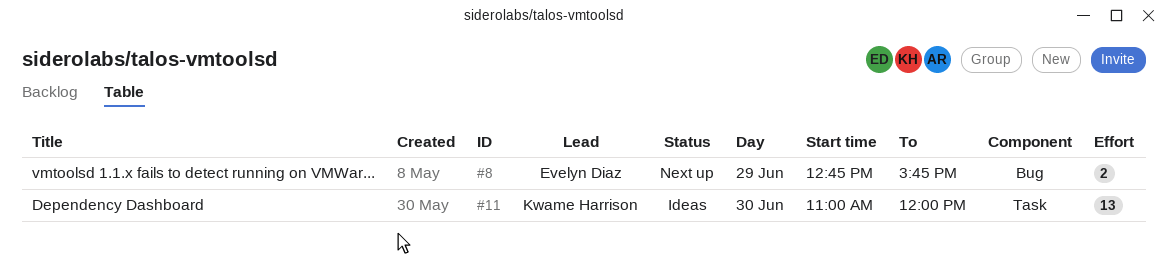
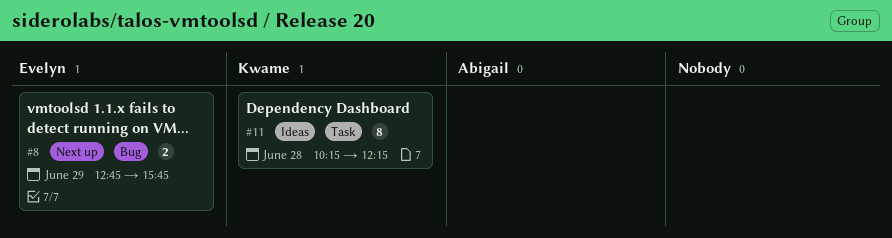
#11, estimate: 13 -> 8
#11, day: Jun 30 -> Jun 28
#11, begins: 11:00 -> 10:15
#11, ends: 12:00 -> 12:15

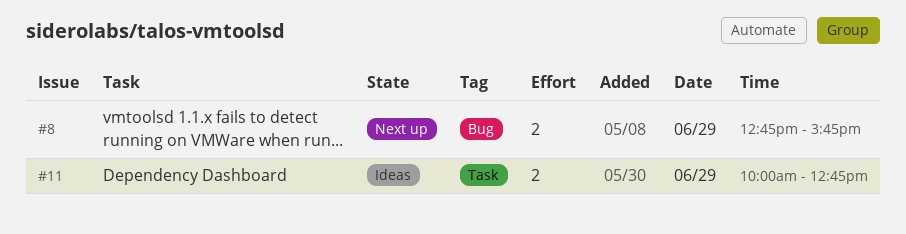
#11, estimate: 8 -> 2
#11, day: Jun 28 -> Jun 29
#11, begins: 10:15 -> 10:00
#11, ends: 12:15 -> 12:45

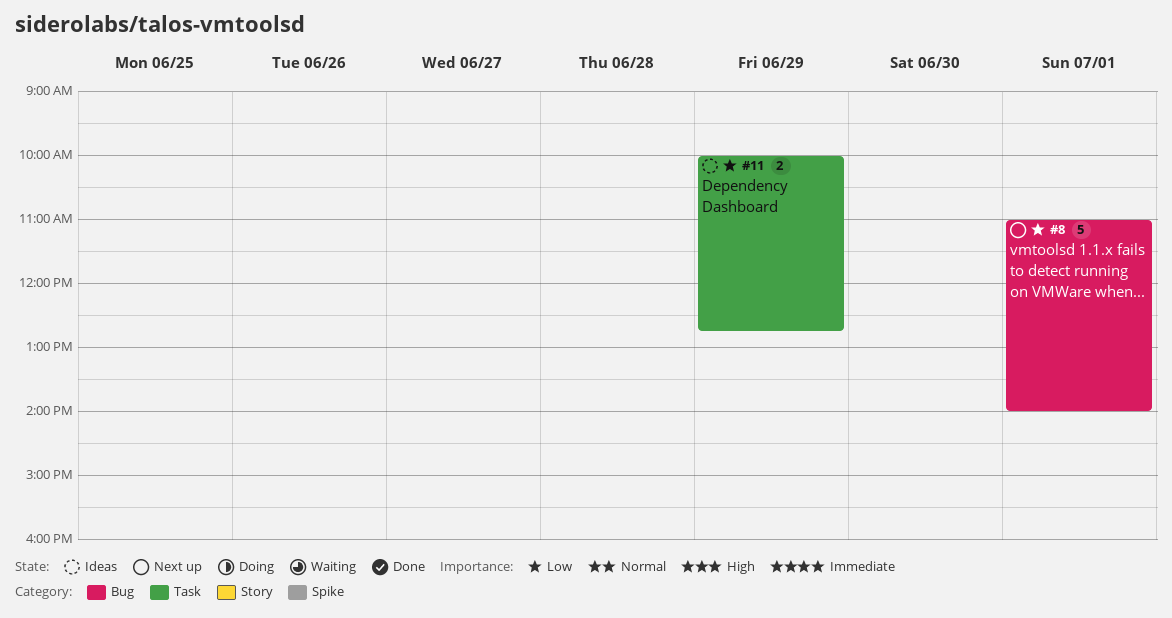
#8, estimate: 2 -> 5
#8, day: Jun 29 -> Jul 1
#8, begins: 12:45 -> 11:00
#8, ends: 15:45 -> 14:00

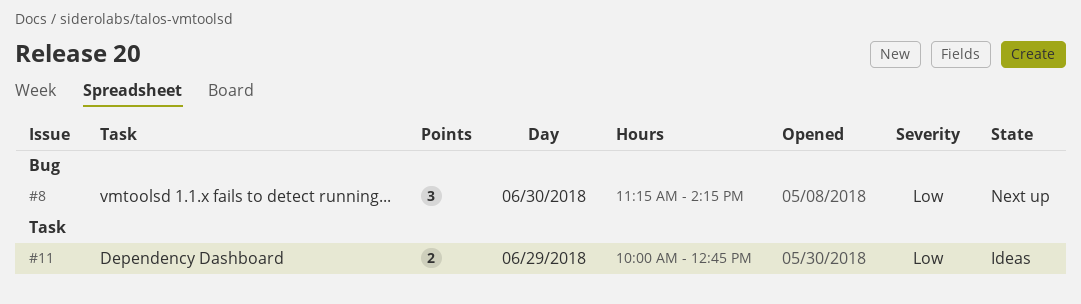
#8, estimate: 5 -> 3
#8, day: Jul 1 -> Jun 30
#8, begins: 11:00 -> 11:15
#8, ends: 14:00 -> 14:15

